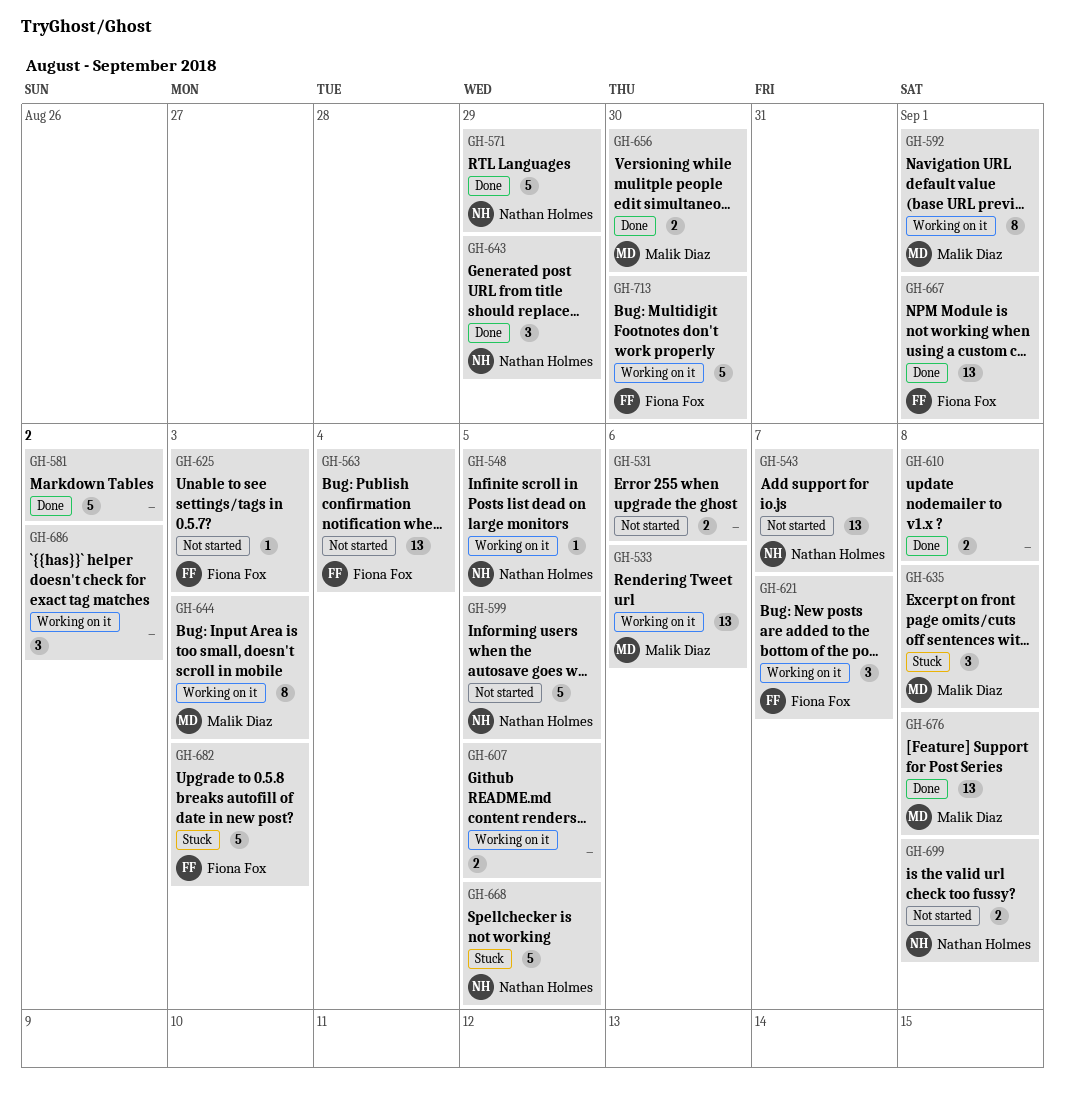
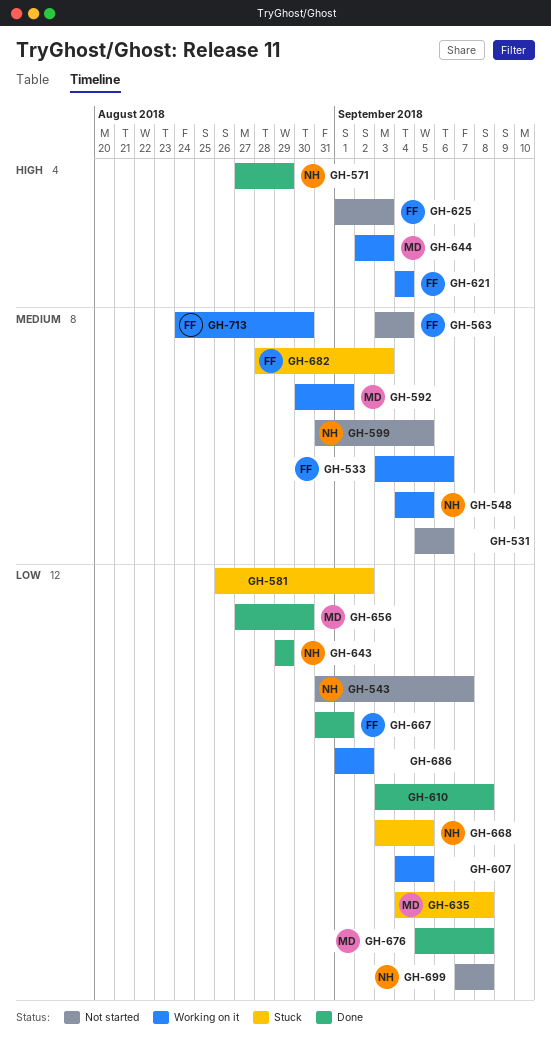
GH-533, owner: Malik Diaz -> Fiona Fox
GH-581, status: Done -> Stuck
GH-621, due: Sep 7 -> Sep 4

